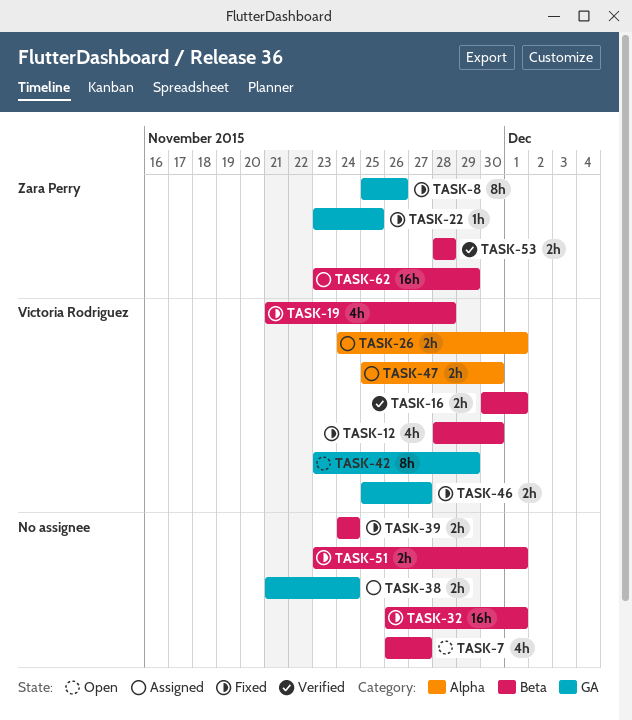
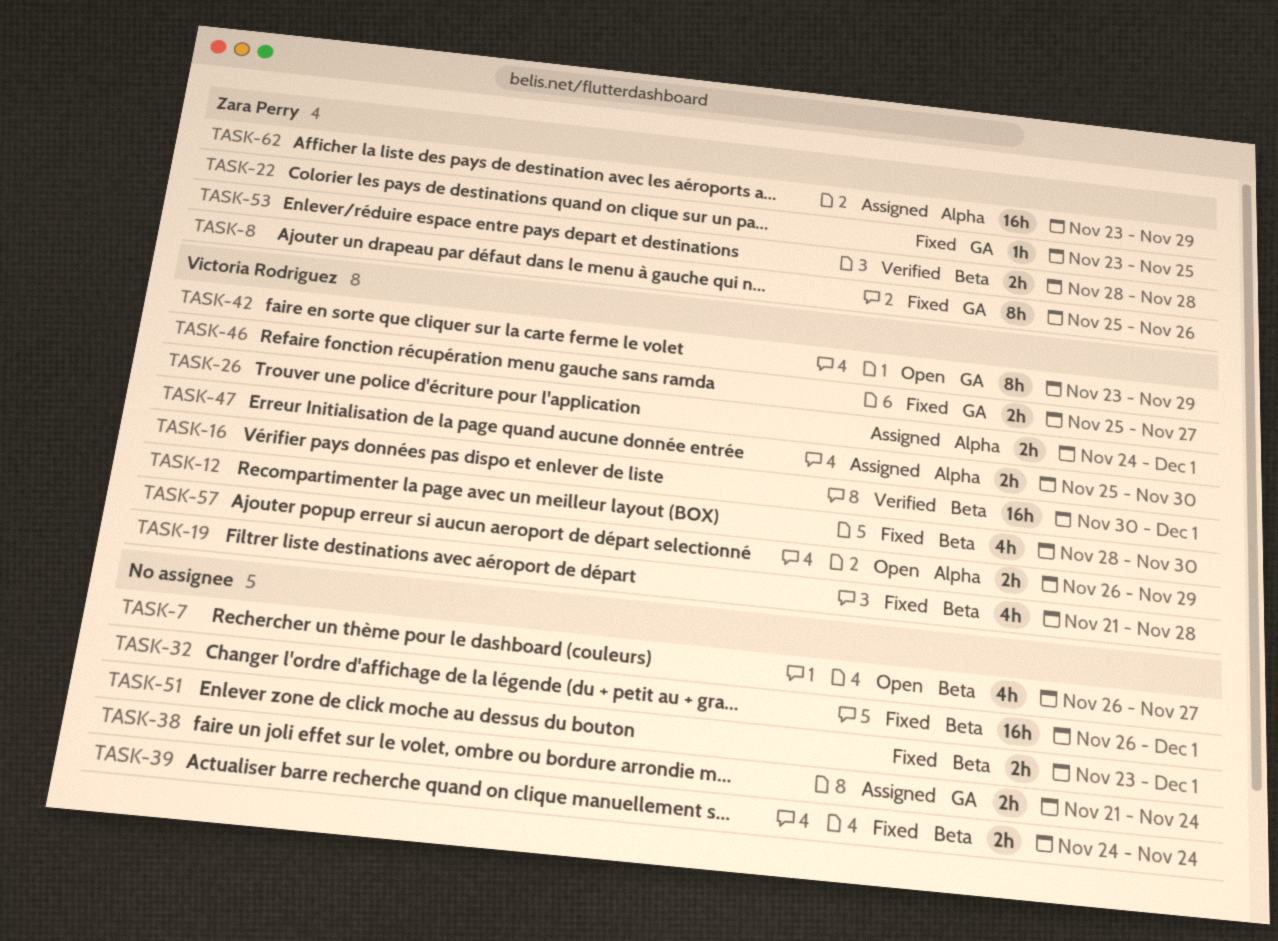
TASK-16, estimate: 2h -> 16h
TASK-57: none -> present
TASK-62, label: Beta -> Alpha

